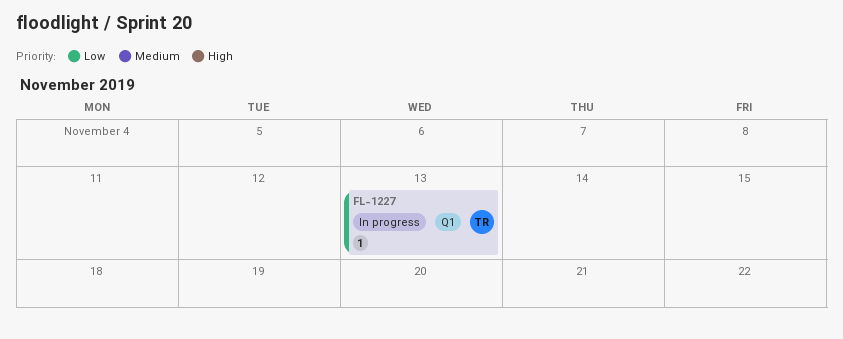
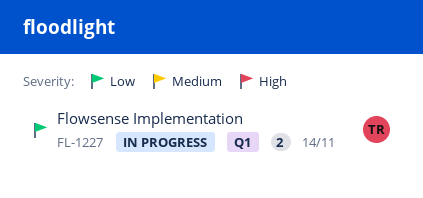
FL-1227, estimate: 1 -> 2
FL-1227, due: Nov 13 -> Nov 14

